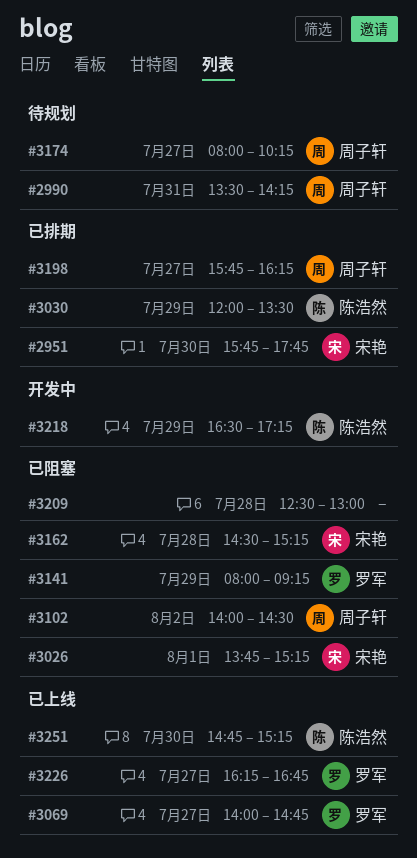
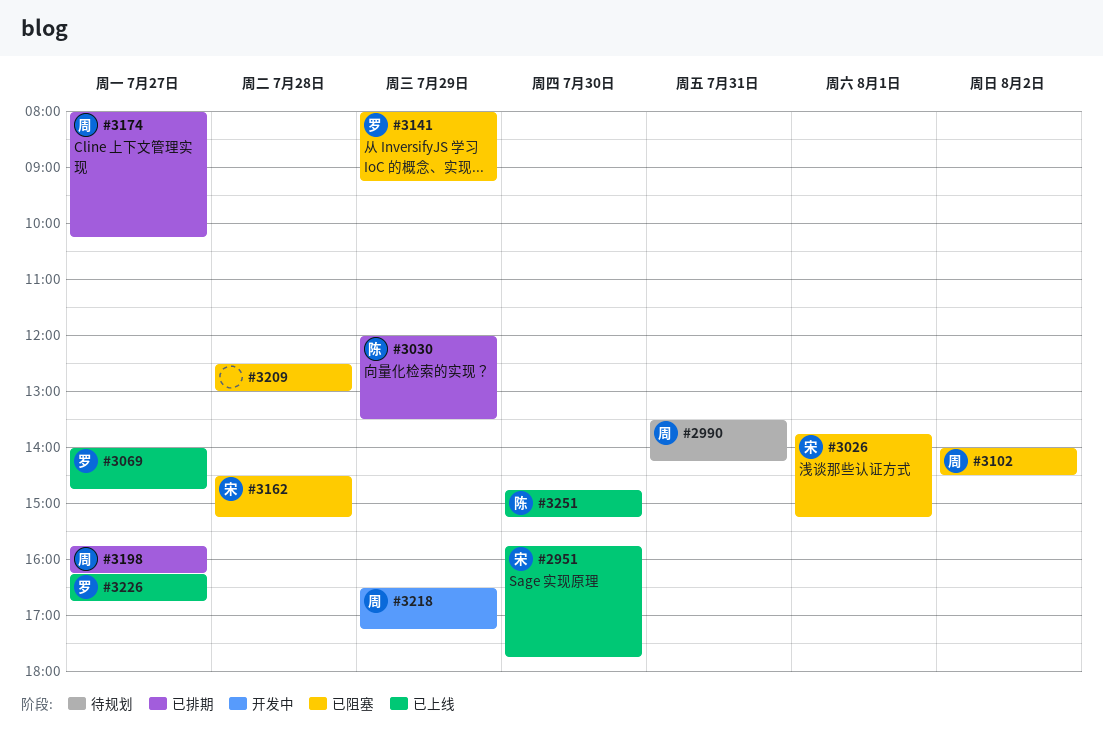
#2951, status: 已排期 -> 已上线
#3174, status: 待规划 -> 已排期
#3218, owner: 陈浩然 -> 周子轩

